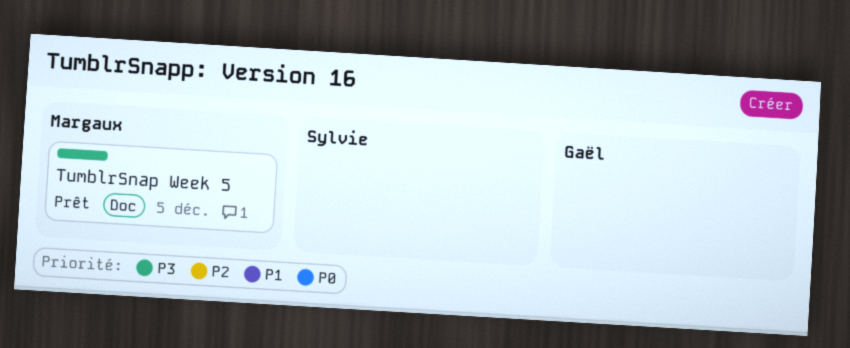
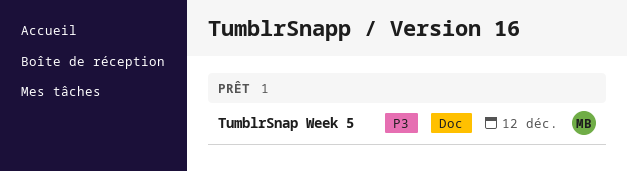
TumblrSnap Week 5, due: Dec 5 -> Dec 12

